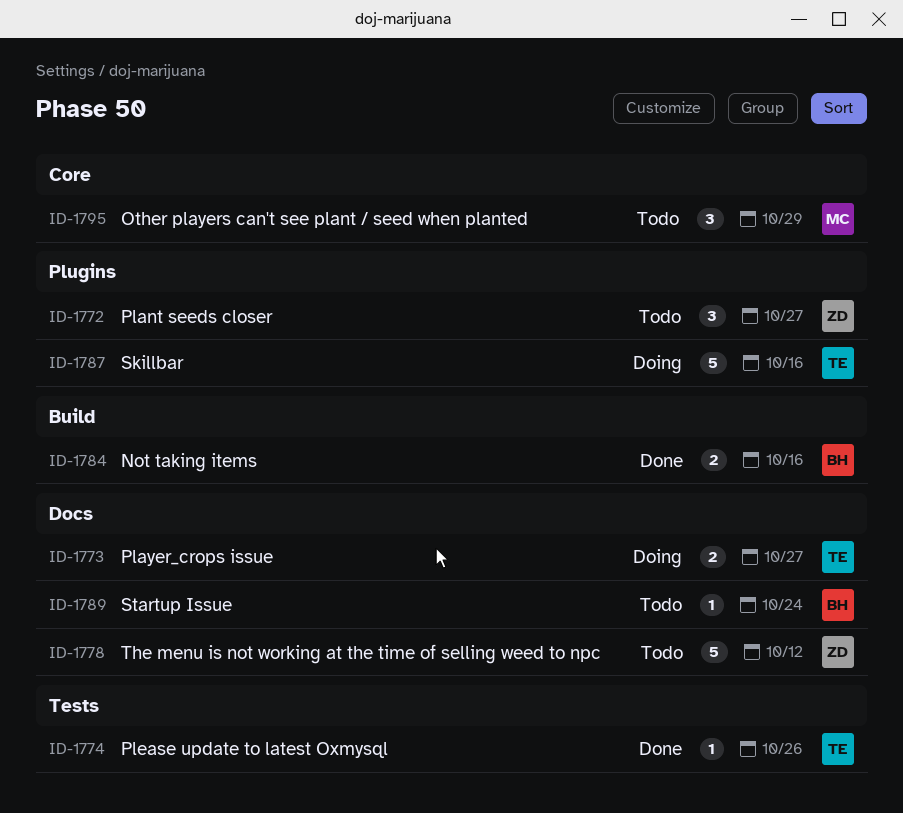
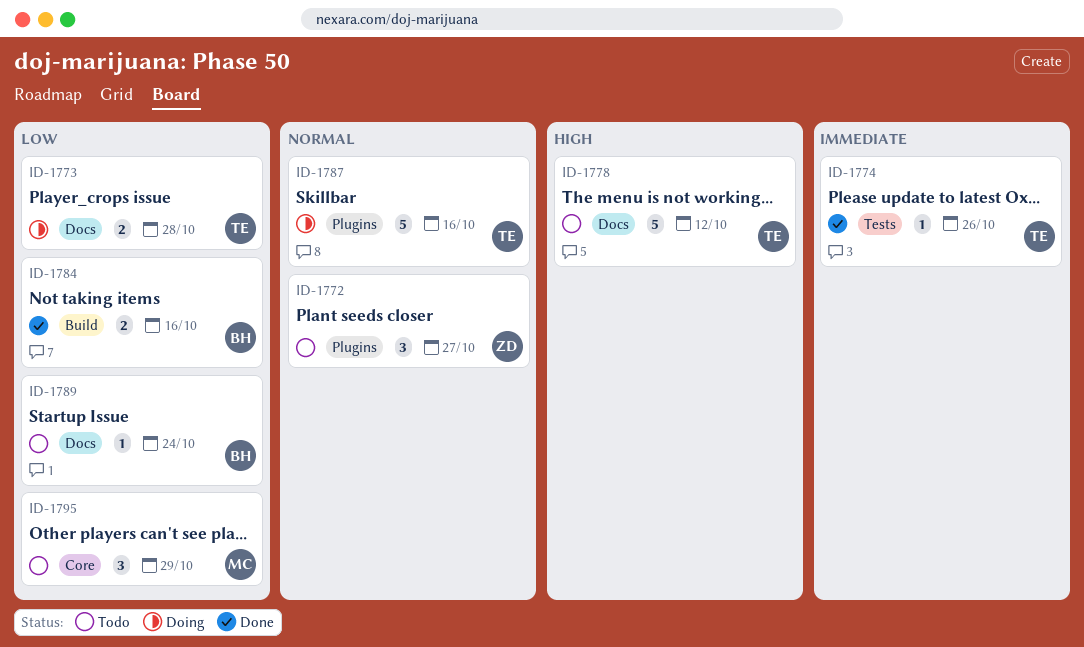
ID-1773, due: Oct 27 -> Oct 28
ID-1778, owner: ZD -> TE

